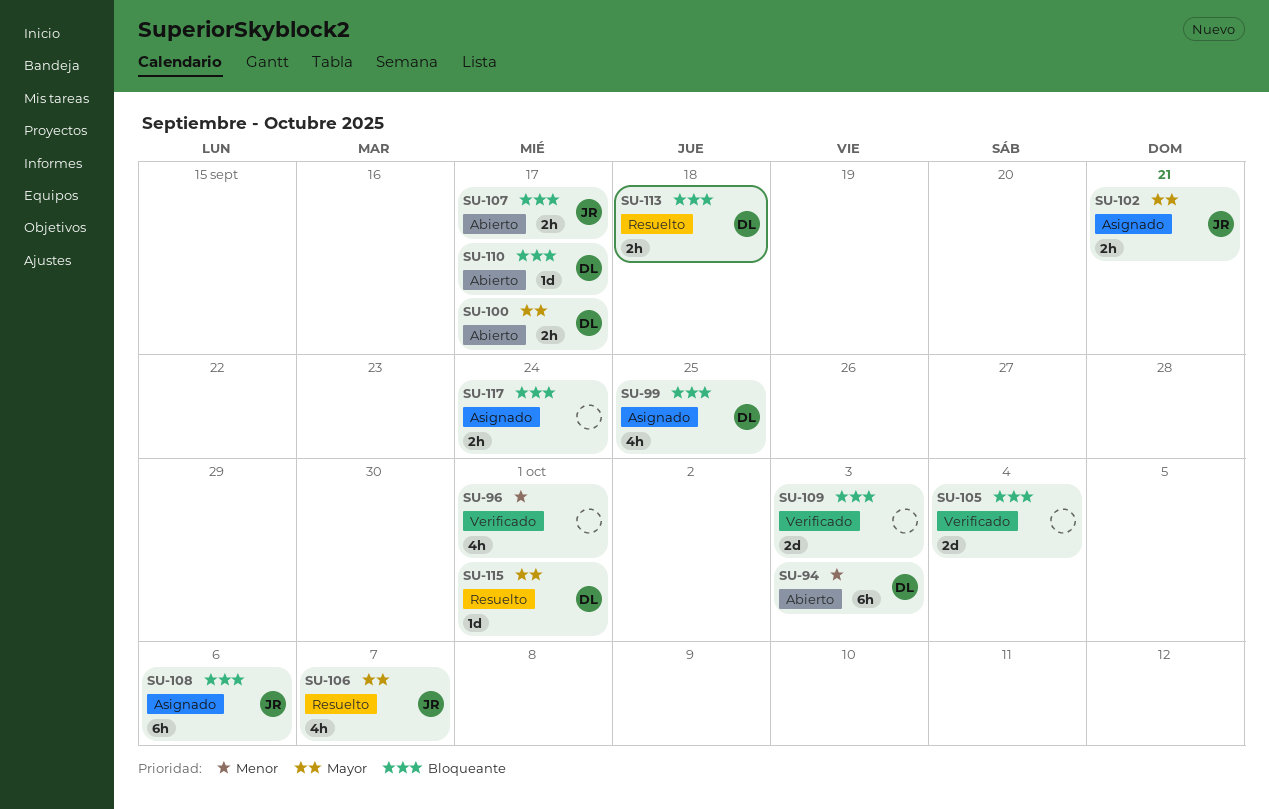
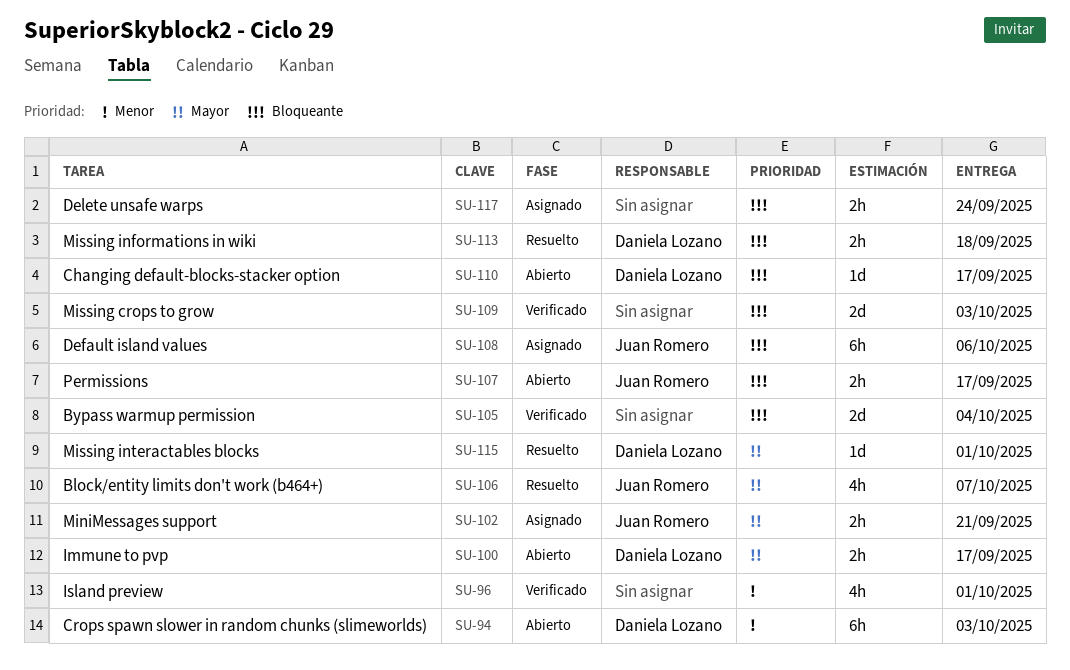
SU-99: present -> none

